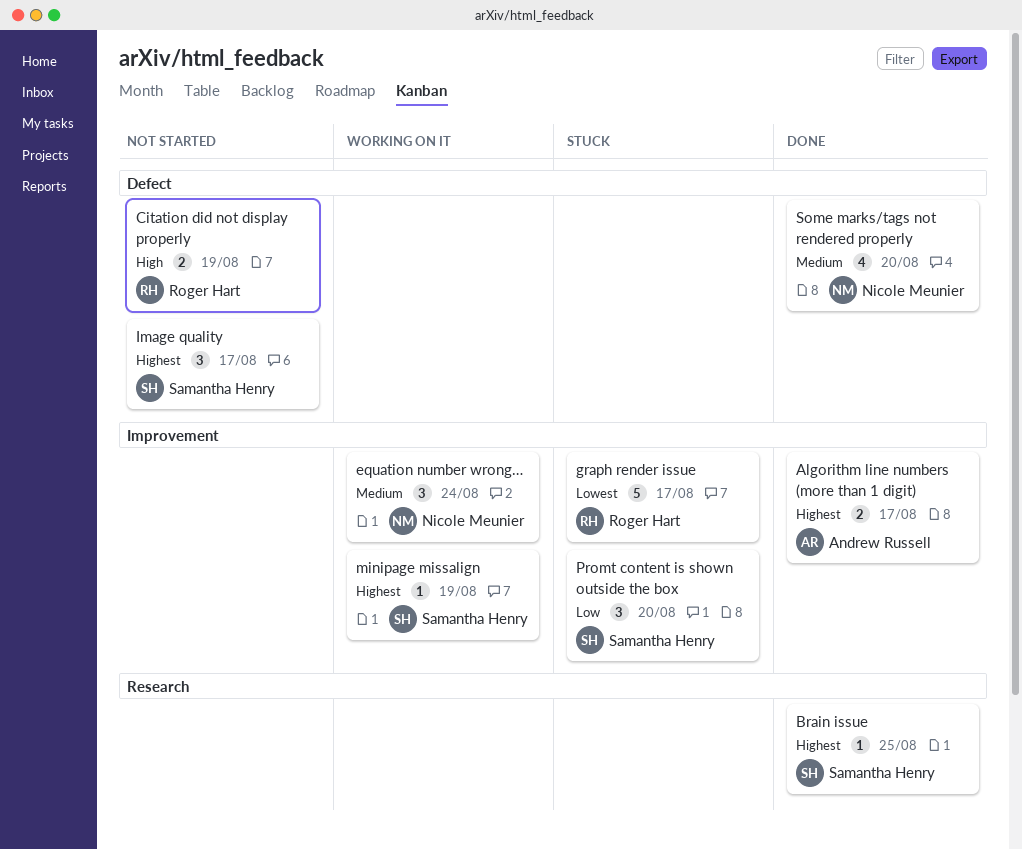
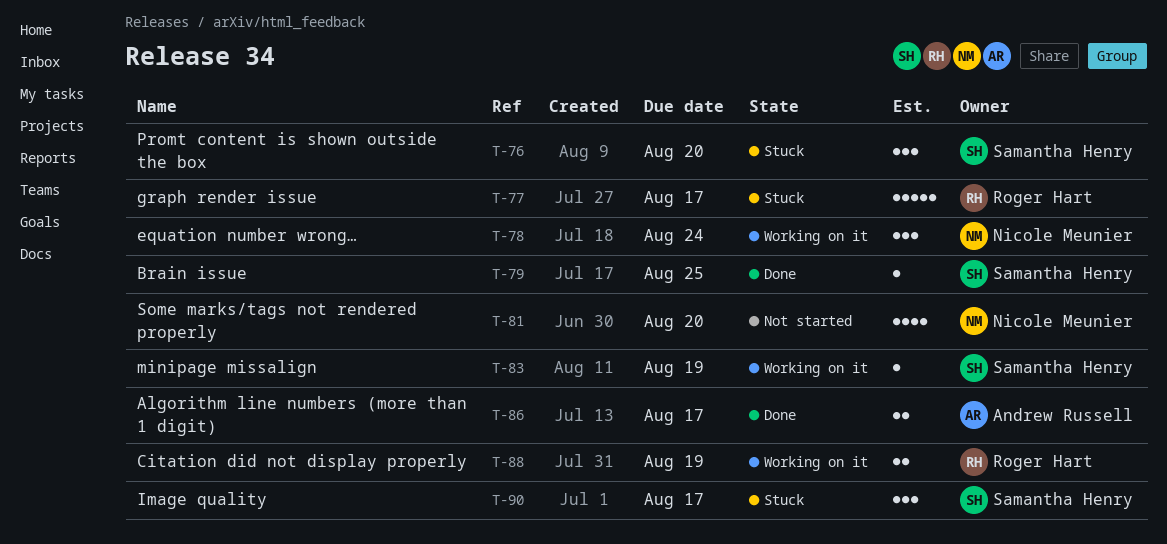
Citation did not display properly, status: Not started -> Working on it
Image quality, status: Not started -> Stuck
Some marks/tags not rendered properly, status: Done -> Not started

